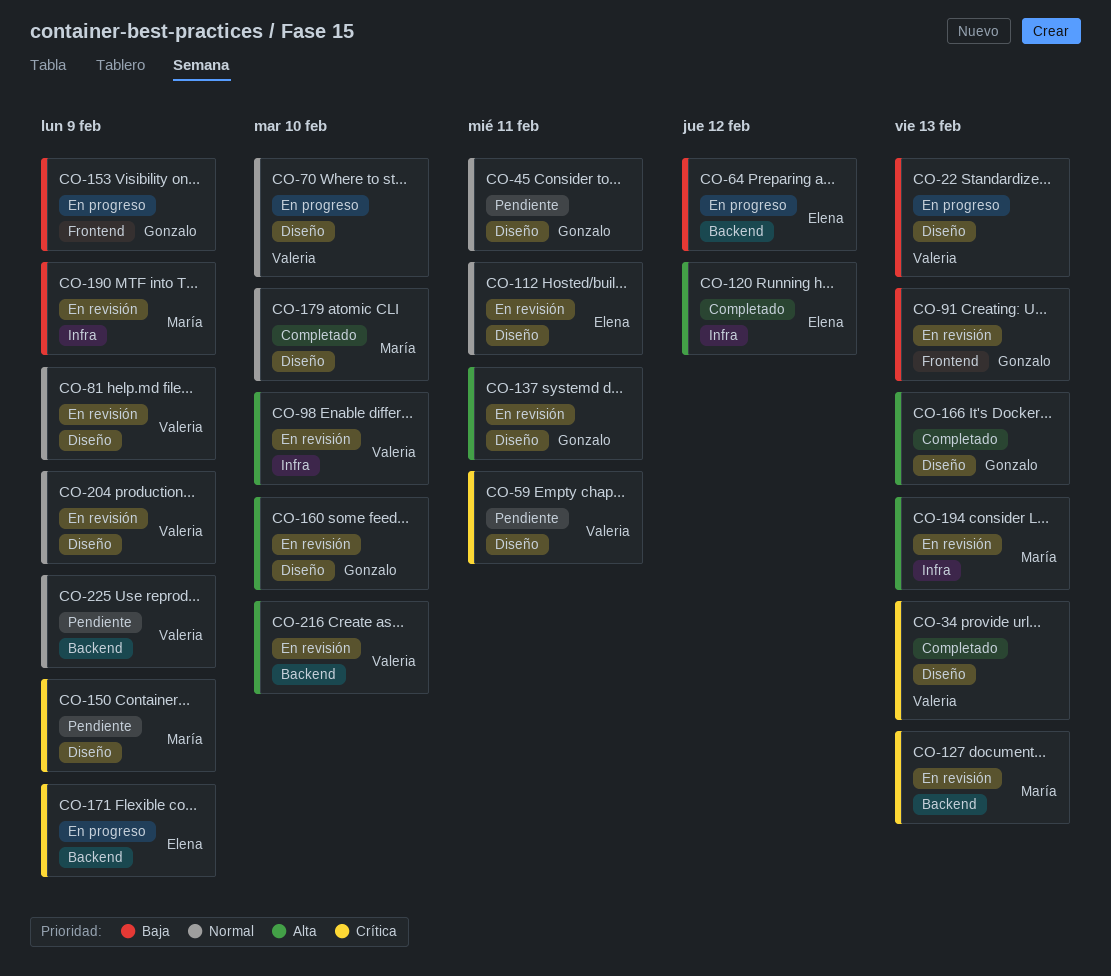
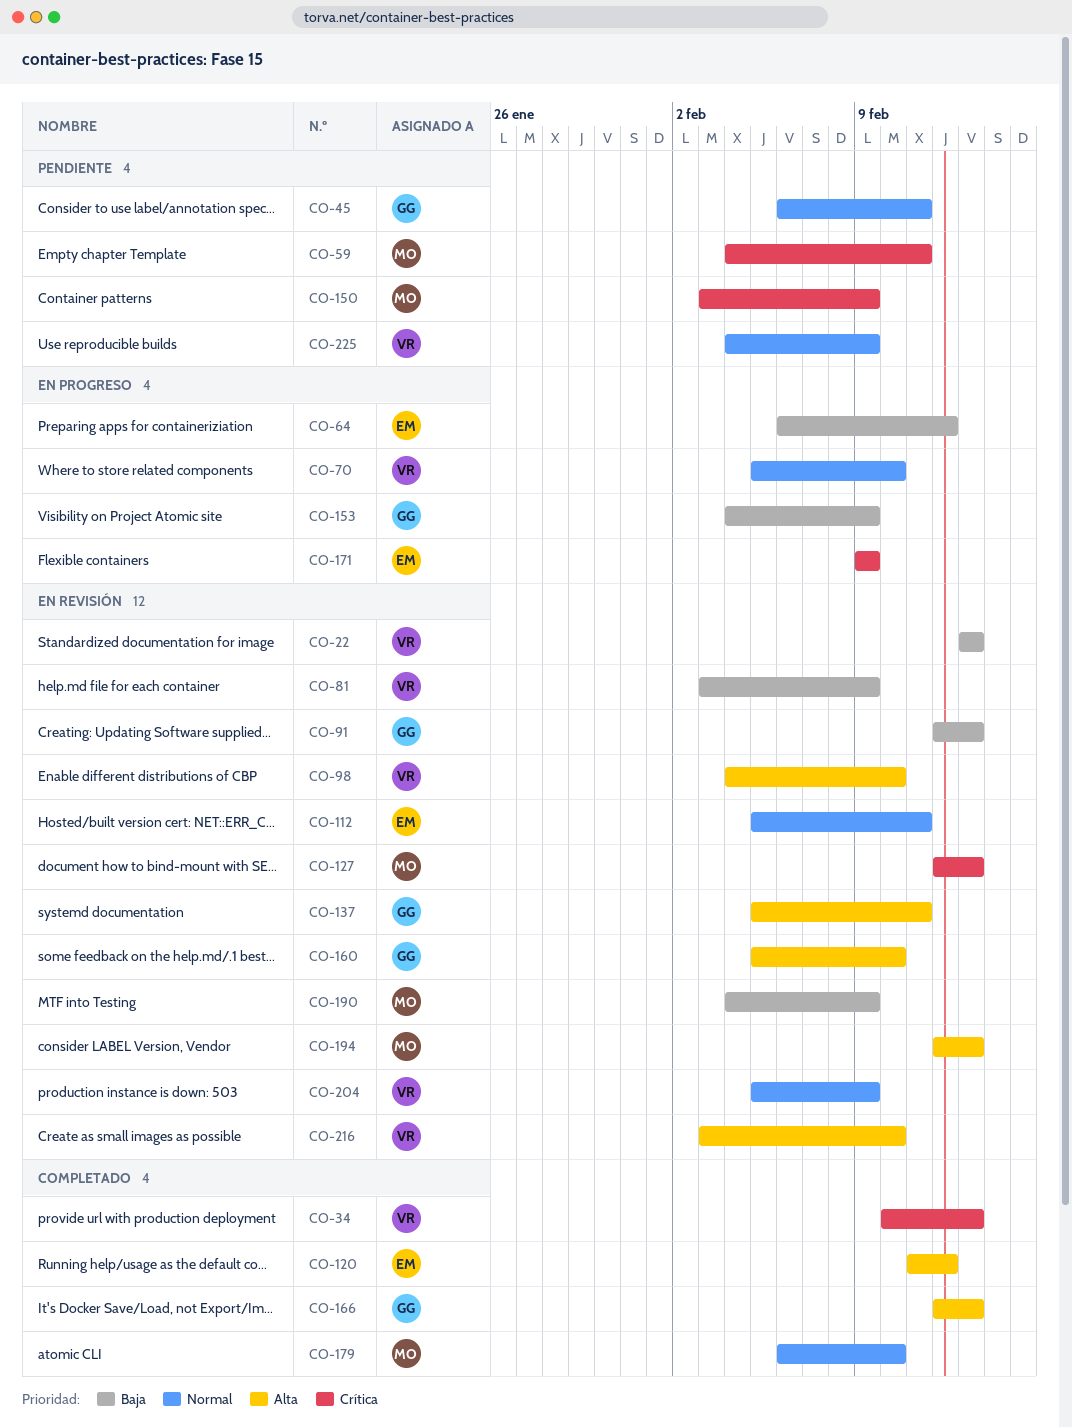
CO-22, status: En progreso -> En revisión
CO-59, owner: Valeria -> María
CO-81, priority: Normal -> Baja

